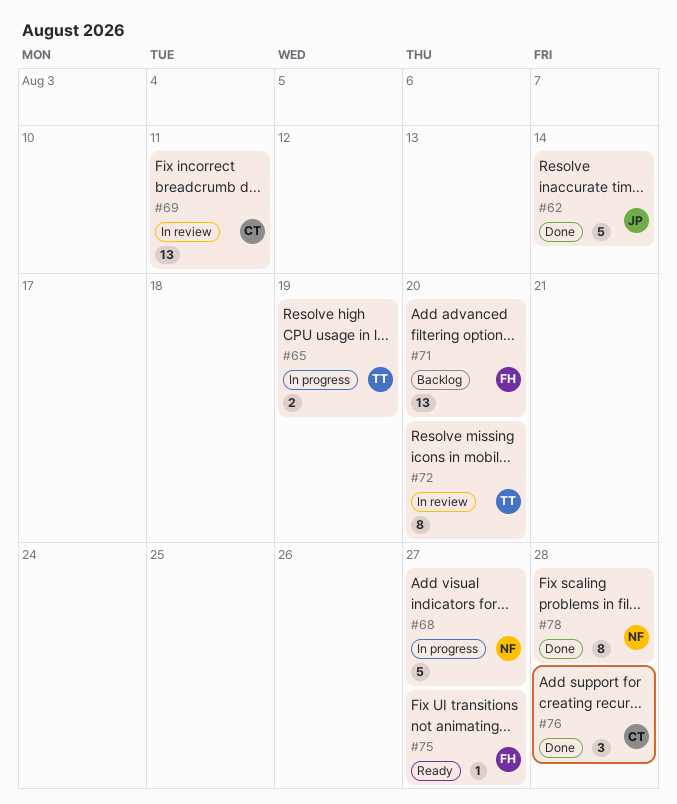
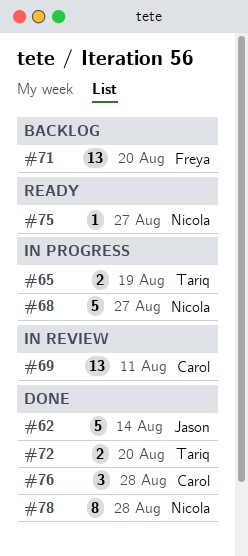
#72, status: In review -> Done
#72, estimate: 8 -> 2
#75, owner: Freya -> Nicola

